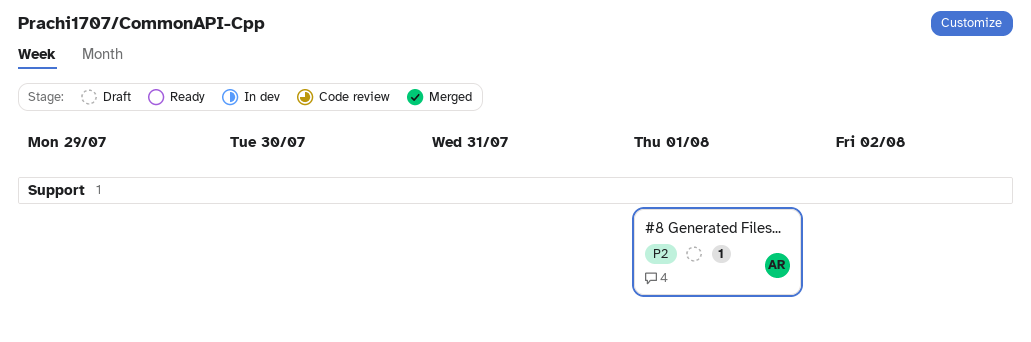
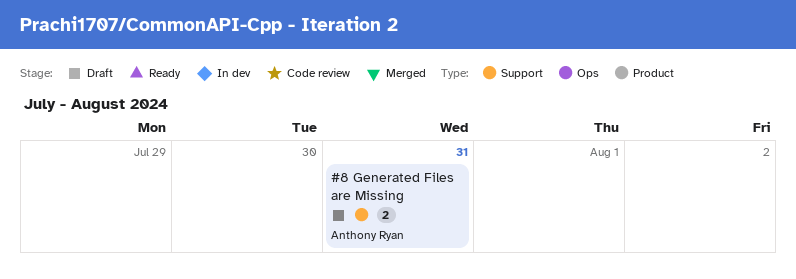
#8, estimate: 1 -> 2
#8, due: Aug 1 -> Jul 31

